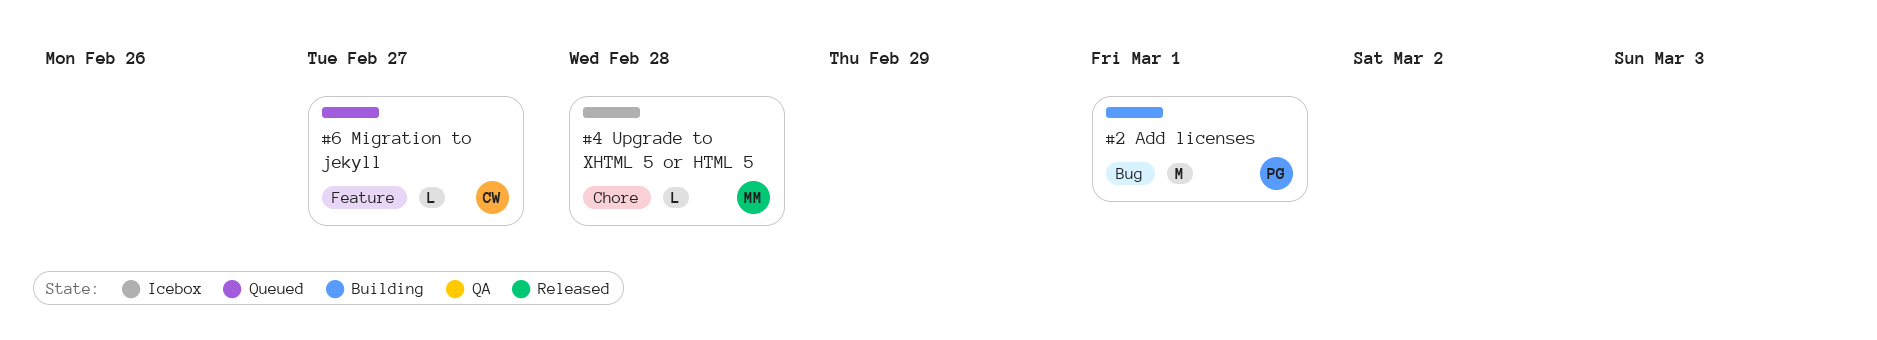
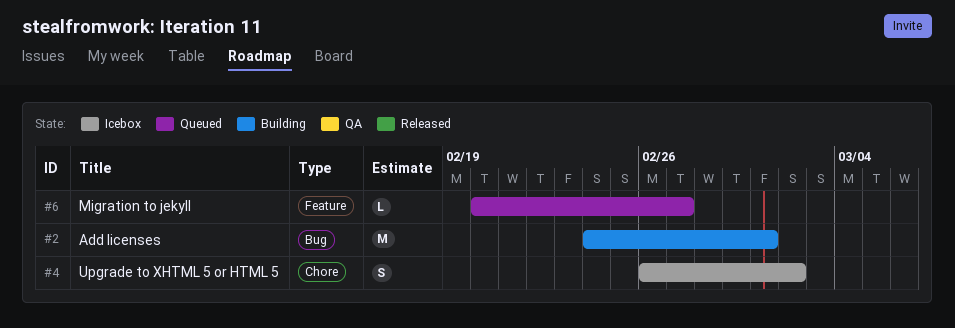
#4, estimate: L -> S
#4, due: Feb 28 -> Mar 2

